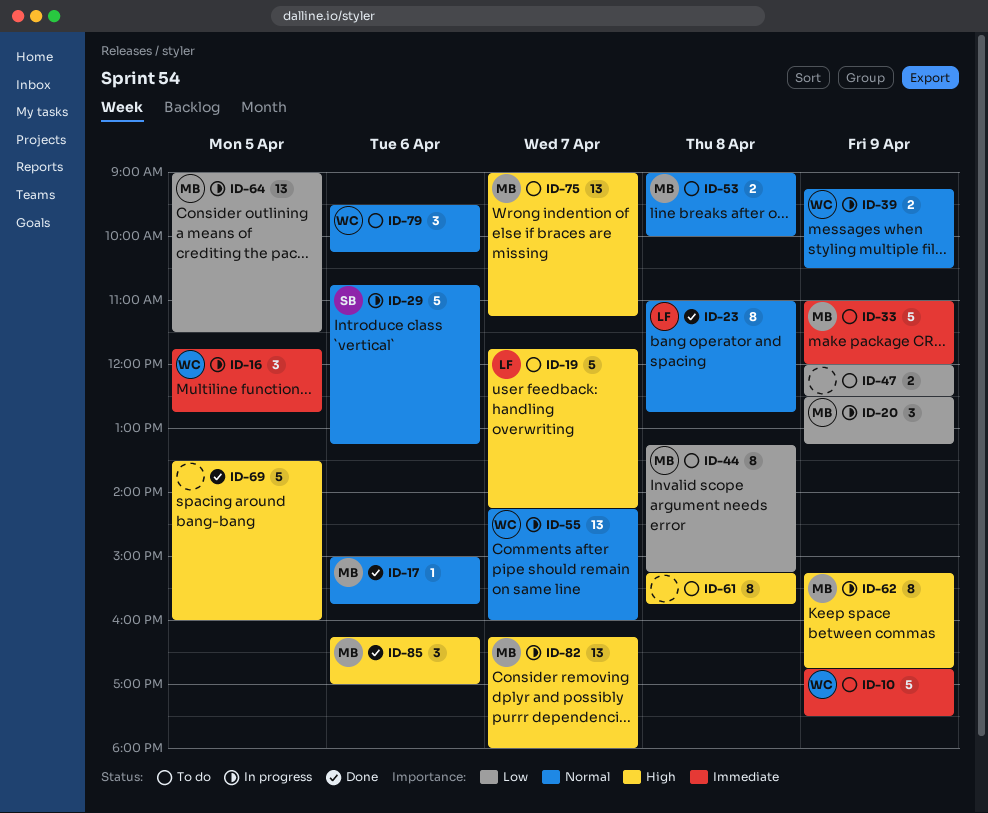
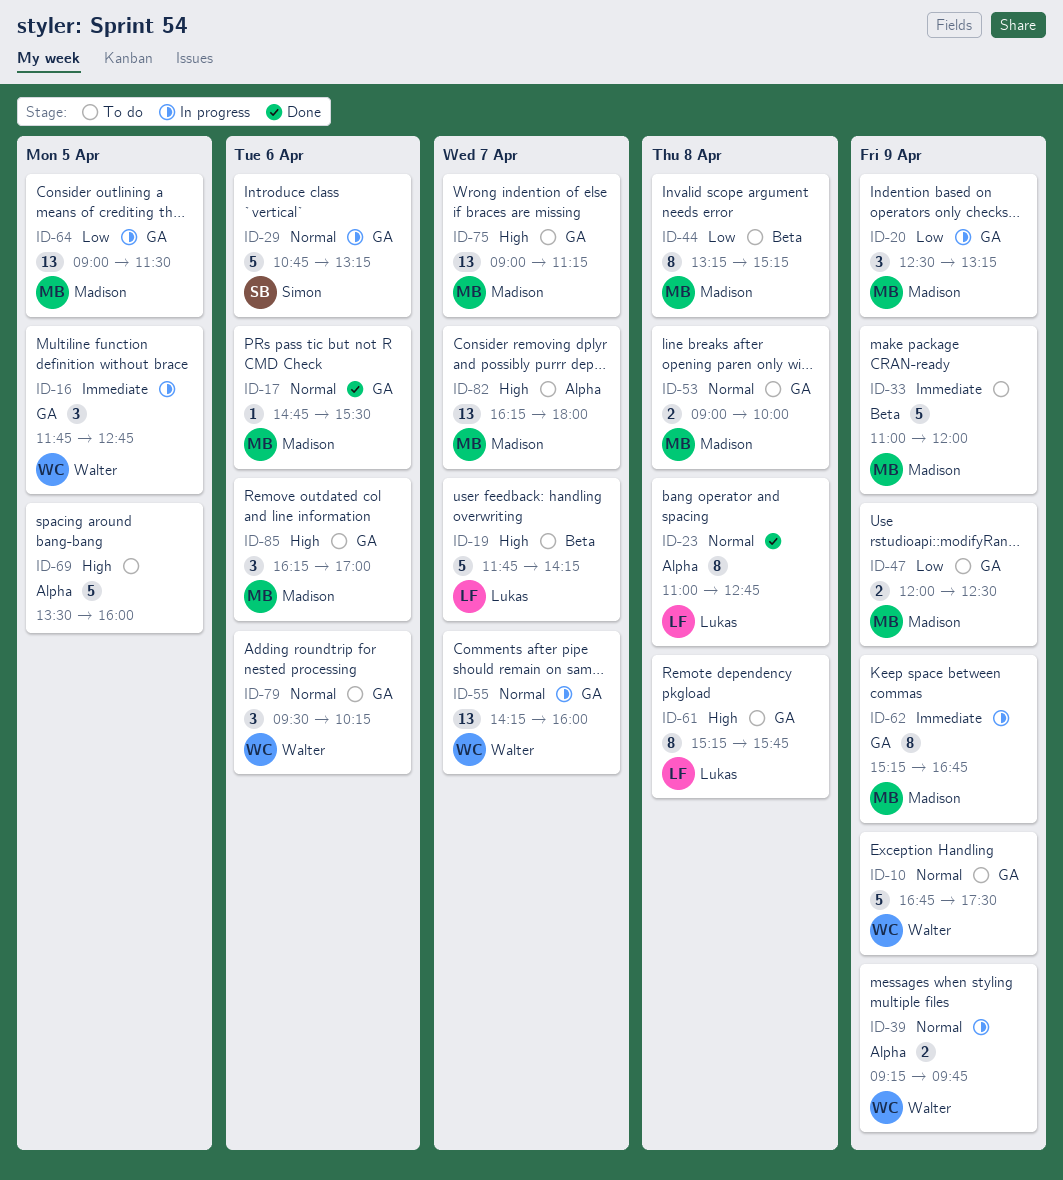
ID-10, priority: Immediate -> Normal
ID-17, begins: 15:00 -> 14:45
ID-17, ends: 15:45 -> 15:30
ID-39, ends: 10:30 -> 09:45
ID-47, owner: none -> Madison
ID-61, owner: none -> Lukas
ID-62, priority: High -> Immediate
ID-69, status: Done -> To do
ID-82, status: In progress -> To do
ID-85, status: Done -> To do

